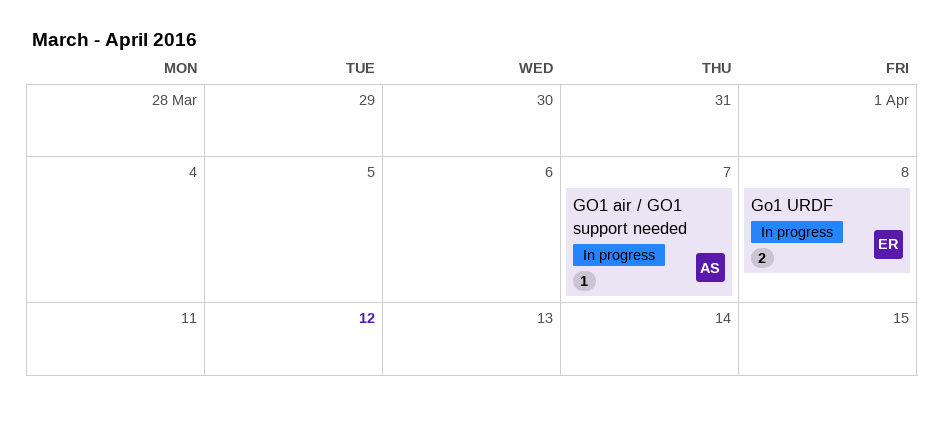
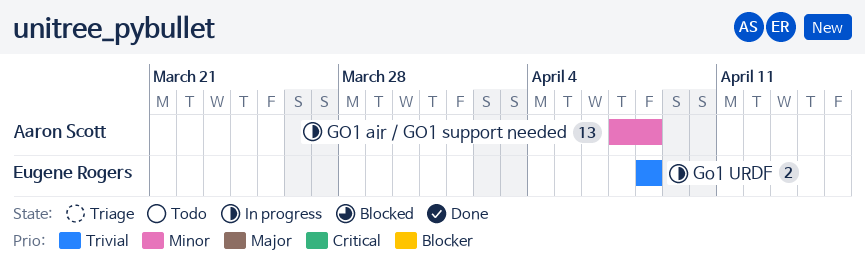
GO1 air / GO1 support needed, estimate: 1 -> 13
GO1 air / GO1 support needed, due: Apr 7 -> Apr 8

